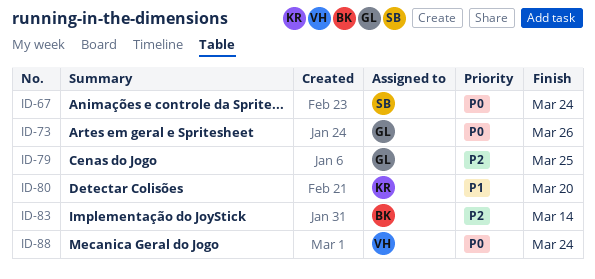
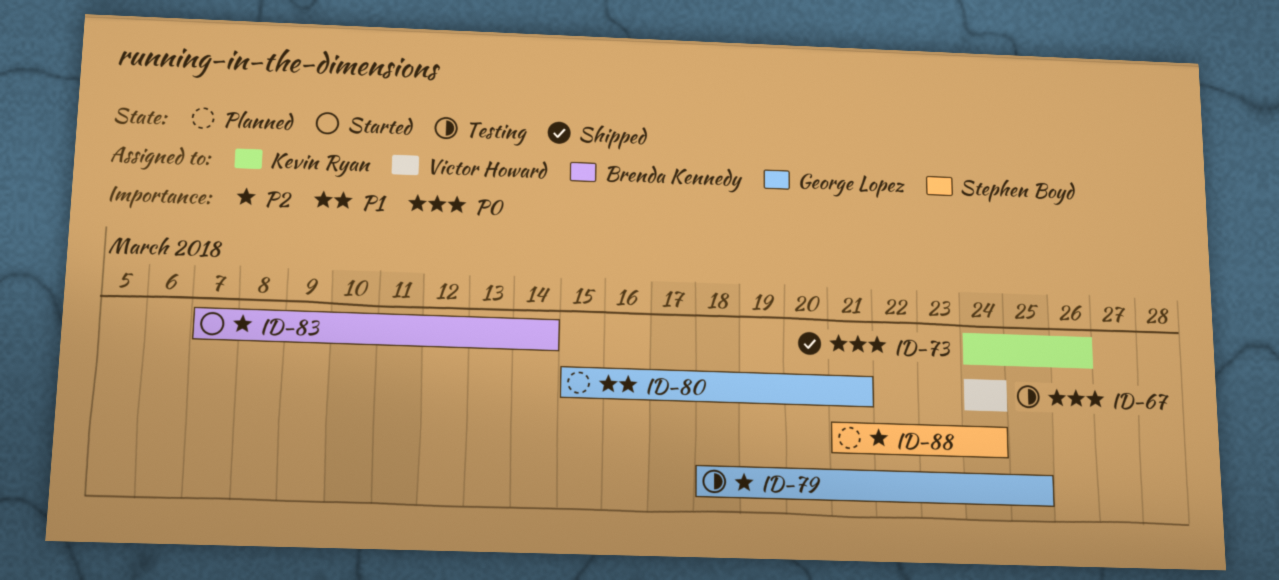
ID-67, owner: Stephen Boyd -> Victor Howard
ID-73, owner: George Lopez -> Kevin Ryan
ID-80, owner: Kevin Ryan -> George Lopez
ID-80, due: Mar 20 -> Mar 21
ID-88, owner: Victor Howard -> Stephen Boyd
ID-88, priority: P0 -> P2

